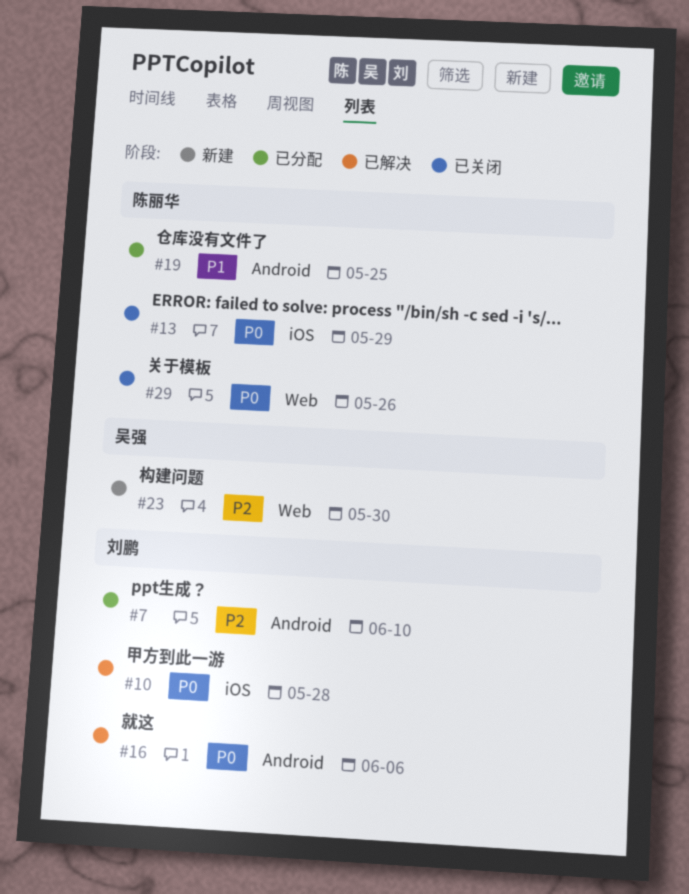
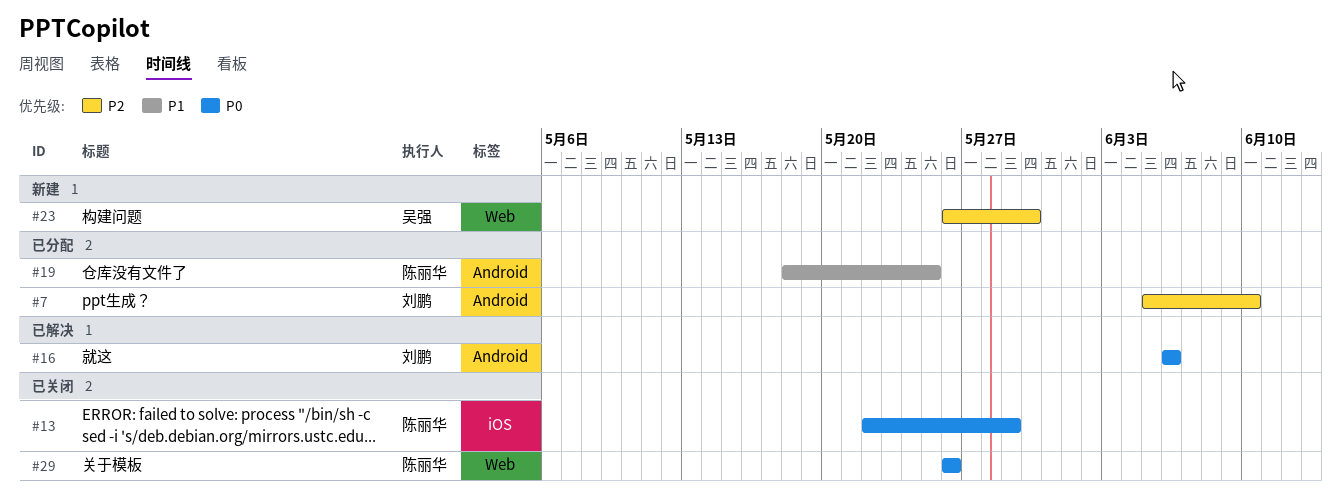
#10: present -> none

